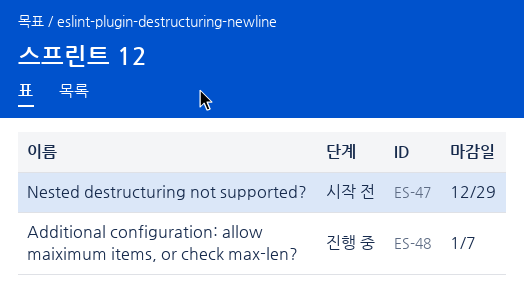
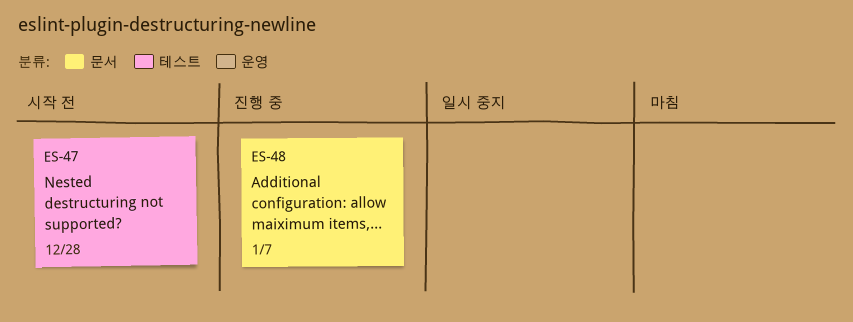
ES-47, due: Dec 29 -> Dec 28

